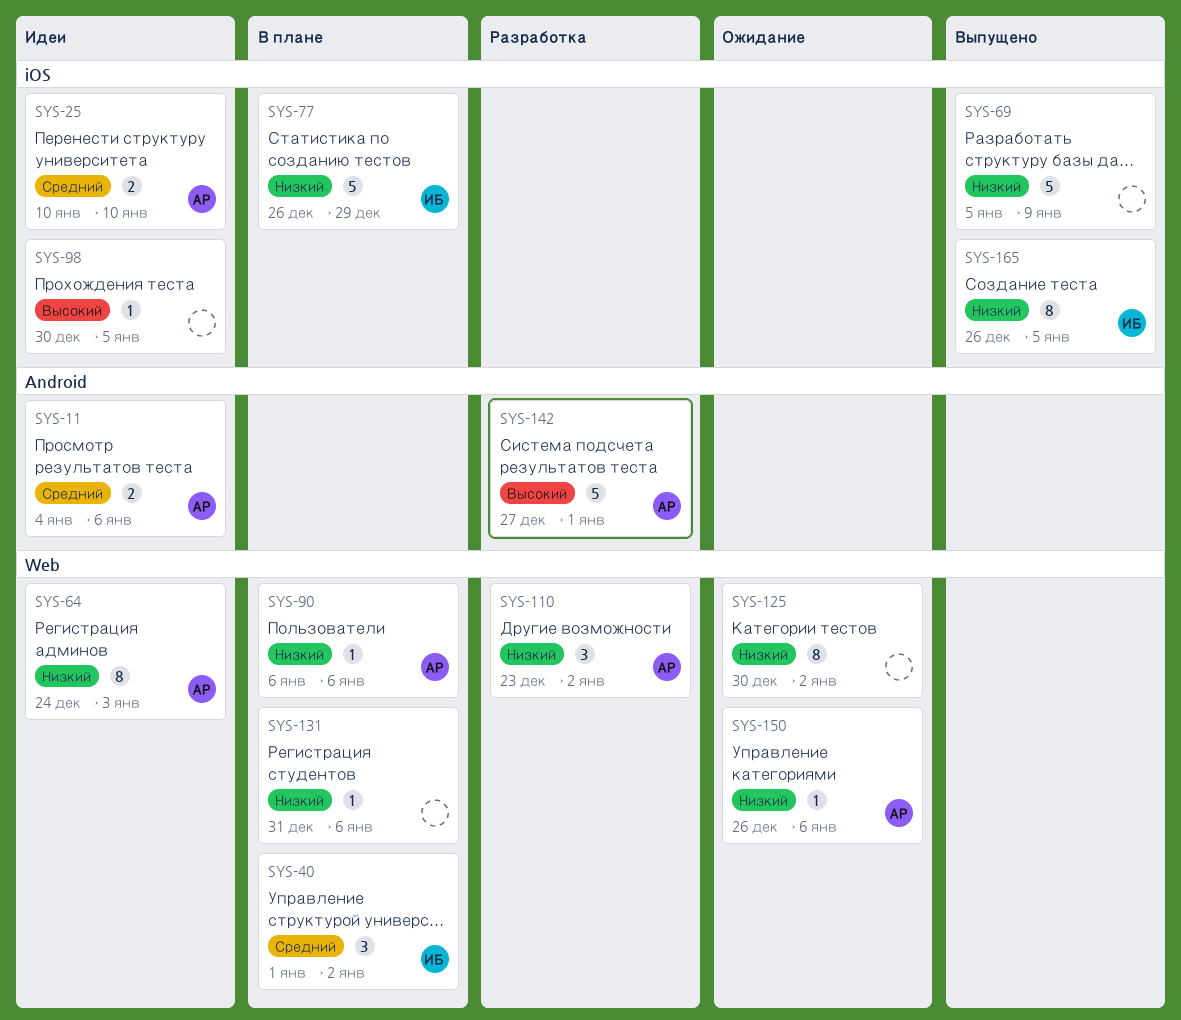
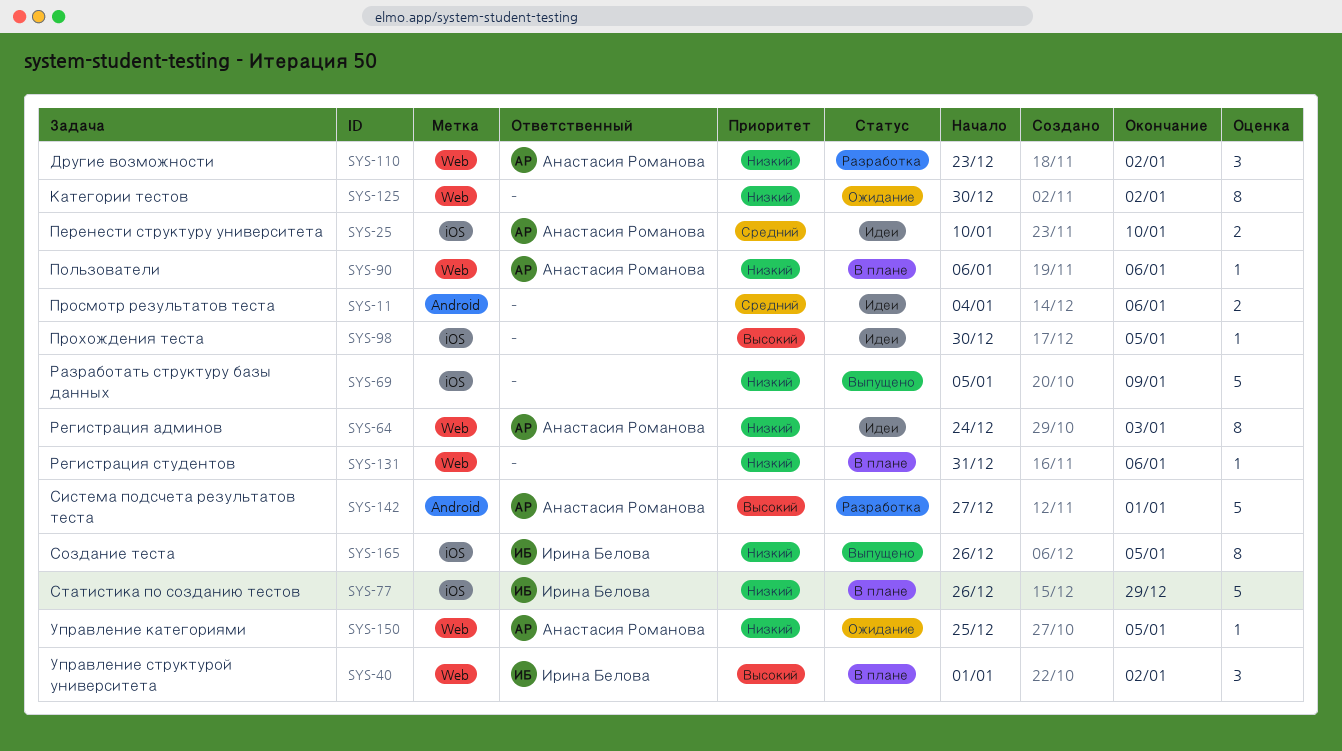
SYS-11, owner: Анастасия Романова -> none
SYS-40, priority: Средний -> Высокий
SYS-150, start: Dec 26 -> Dec 25
SYS-150, due: Jan 6 -> Jan 5

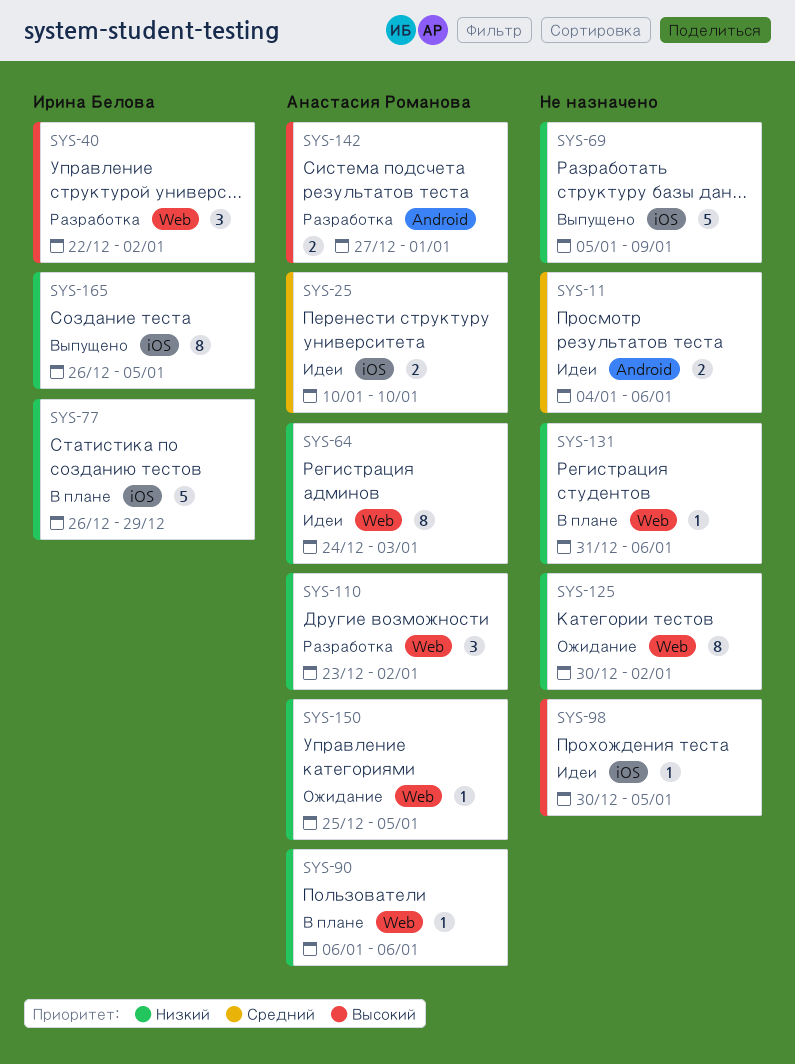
SYS-40, status: В плане -> Разработка
SYS-40, start: Jan 1 -> Dec 22
SYS-142, estimate: 5 -> 2

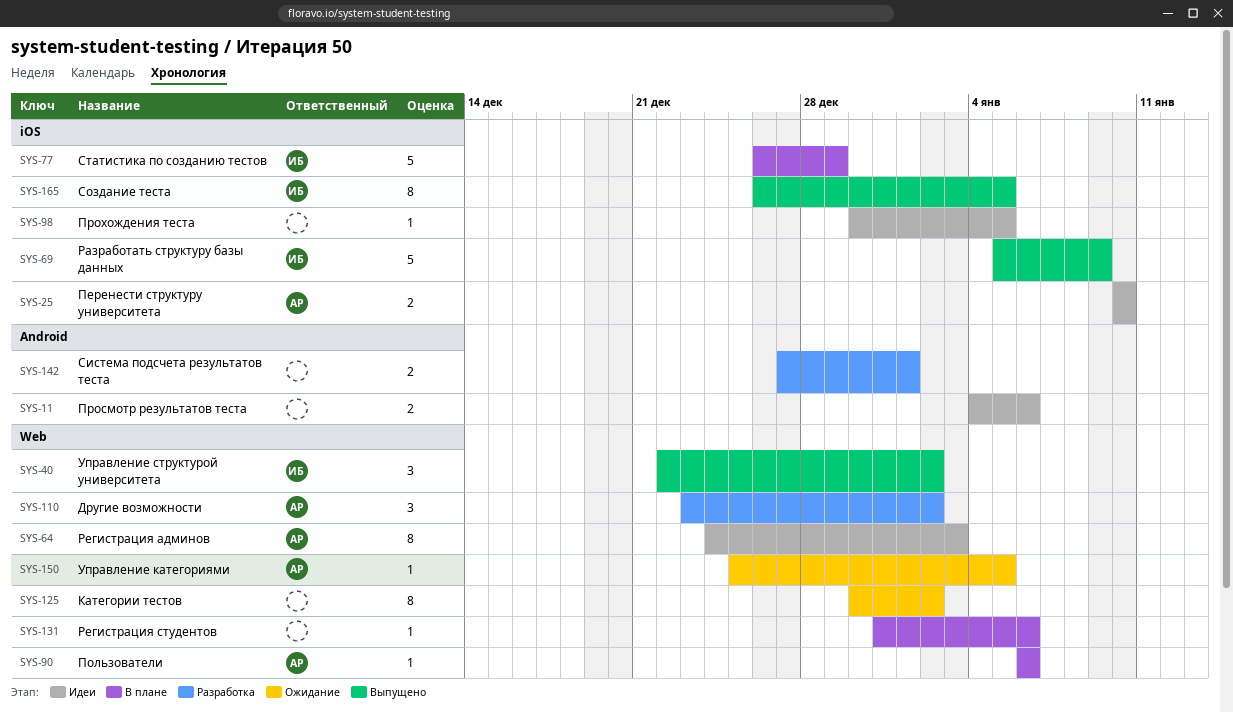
SYS-40, status: Разработка -> Выпущено
SYS-69, owner: none -> Ирина Белова
SYS-142, owner: Анастасия Романова -> none

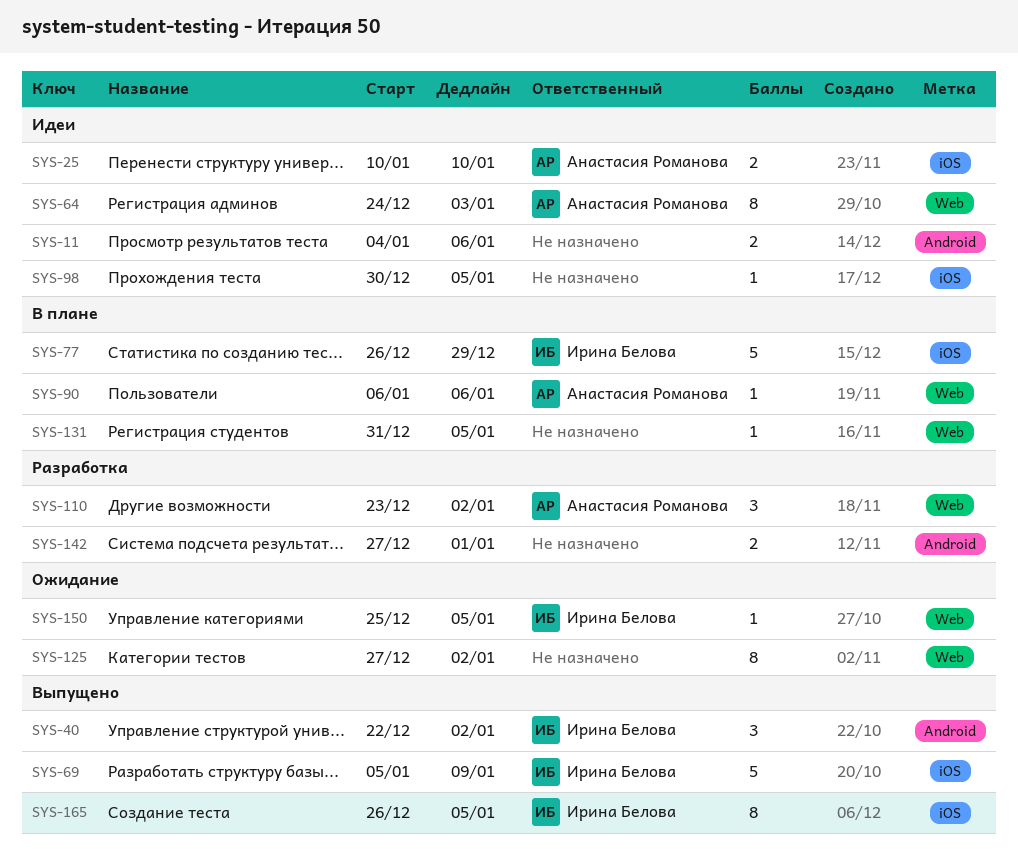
SYS-40, label: Web -> Android
SYS-125, start: Dec 30 -> Dec 27
SYS-131, due: Jan 6 -> Jan 5
SYS-150, owner: Анастасия Романова -> Ирина Белова

